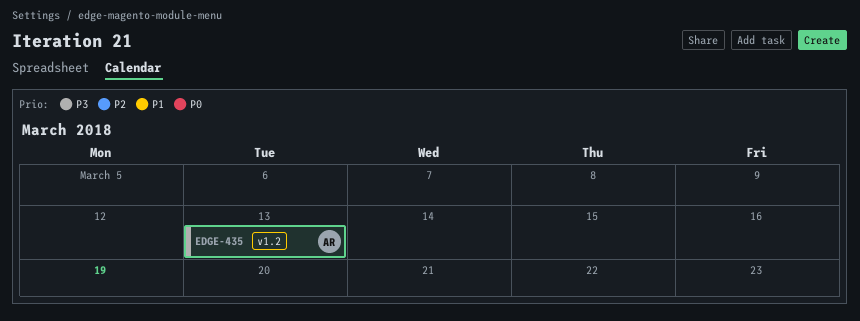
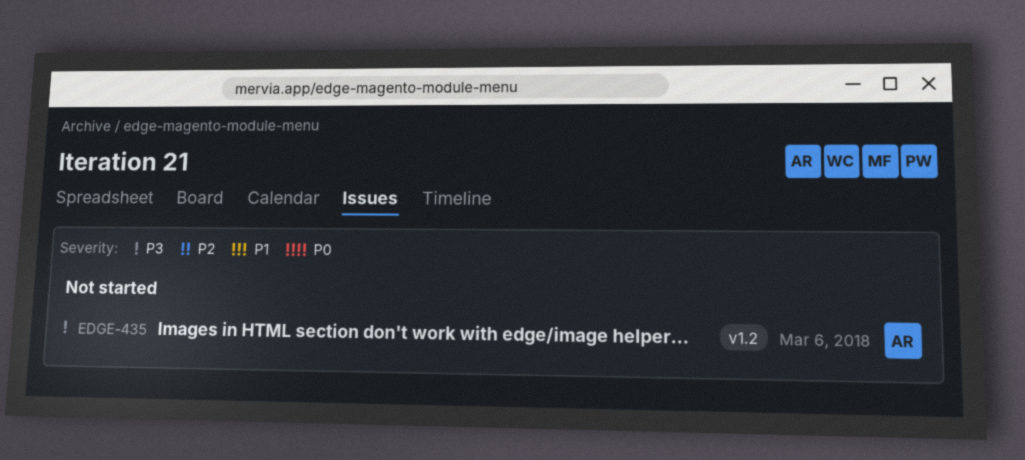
EDGE-435, due: Mar 13 -> Mar 6

